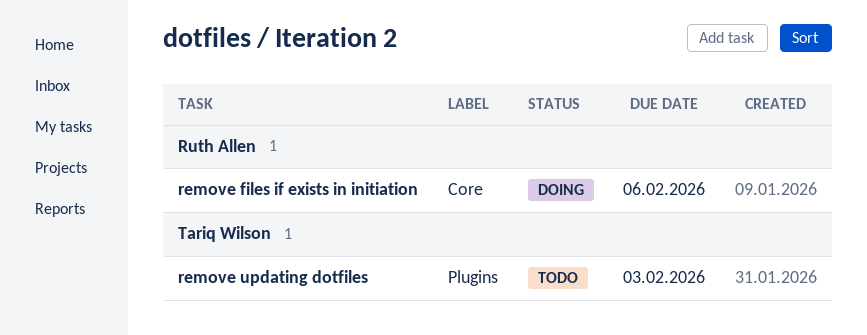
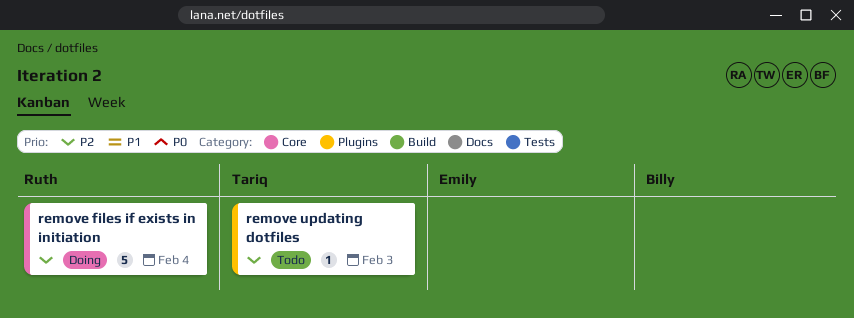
remove files if exists in initiation, due: Feb 6 -> Feb 4

